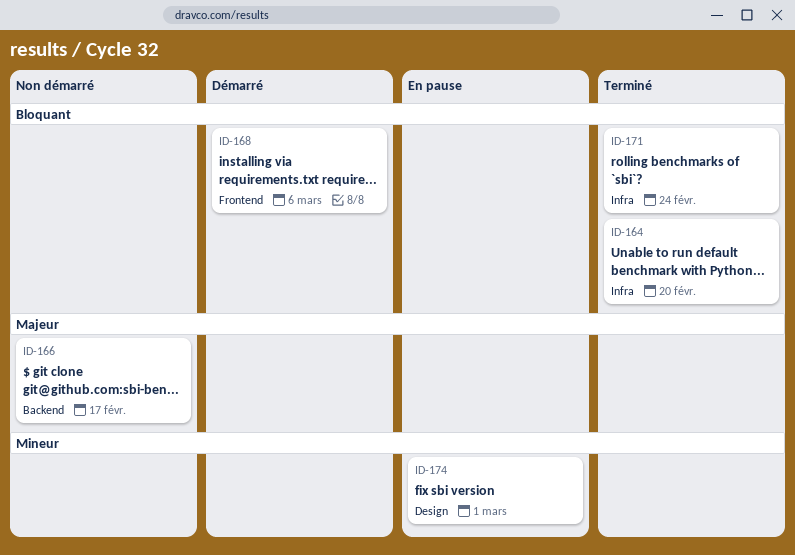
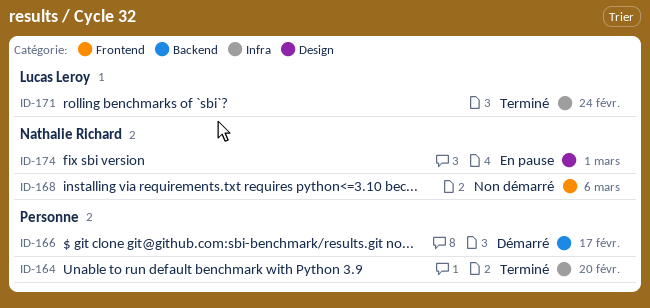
ID-166, status: Non démarré -> Démarré
ID-168, status: Démarré -> Non démarré

